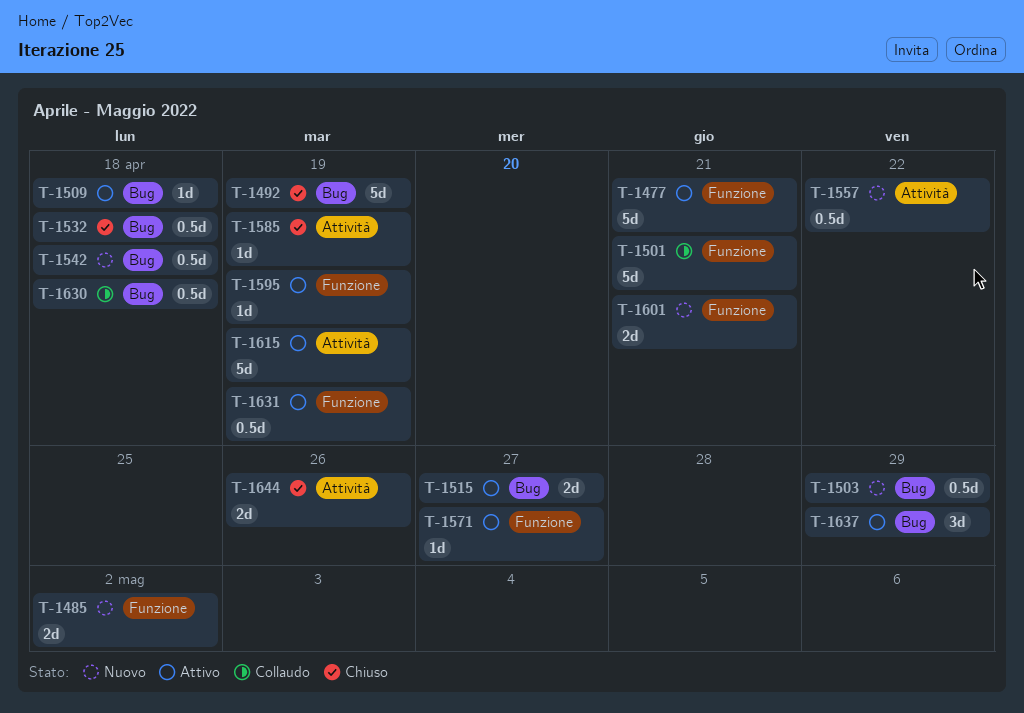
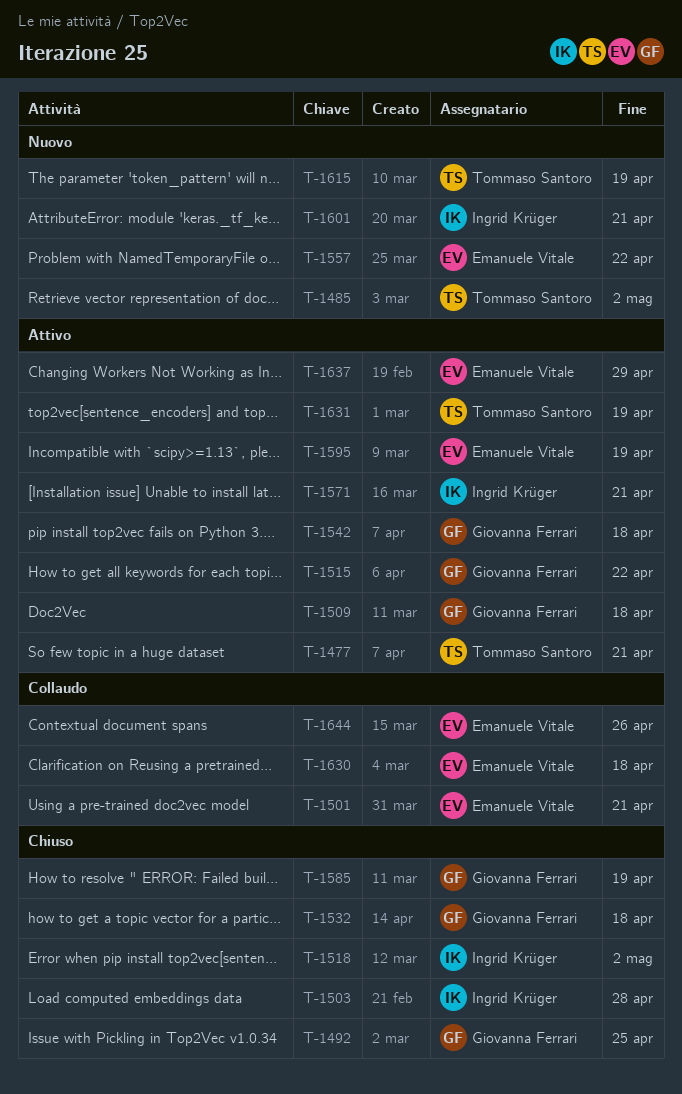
T-1492, due: Apr 19 -> Apr 25
T-1503, status: Nuovo -> Chiuso
T-1503, due: Apr 29 -> Apr 28
T-1515, due: Apr 27 -> Apr 22
T-1518: none -> present
T-1542, status: Nuovo -> Attivo
T-1571, due: Apr 27 -> Apr 21
T-1615, status: Attivo -> Nuovo
T-1644, status: Chiuso -> Collaudo

